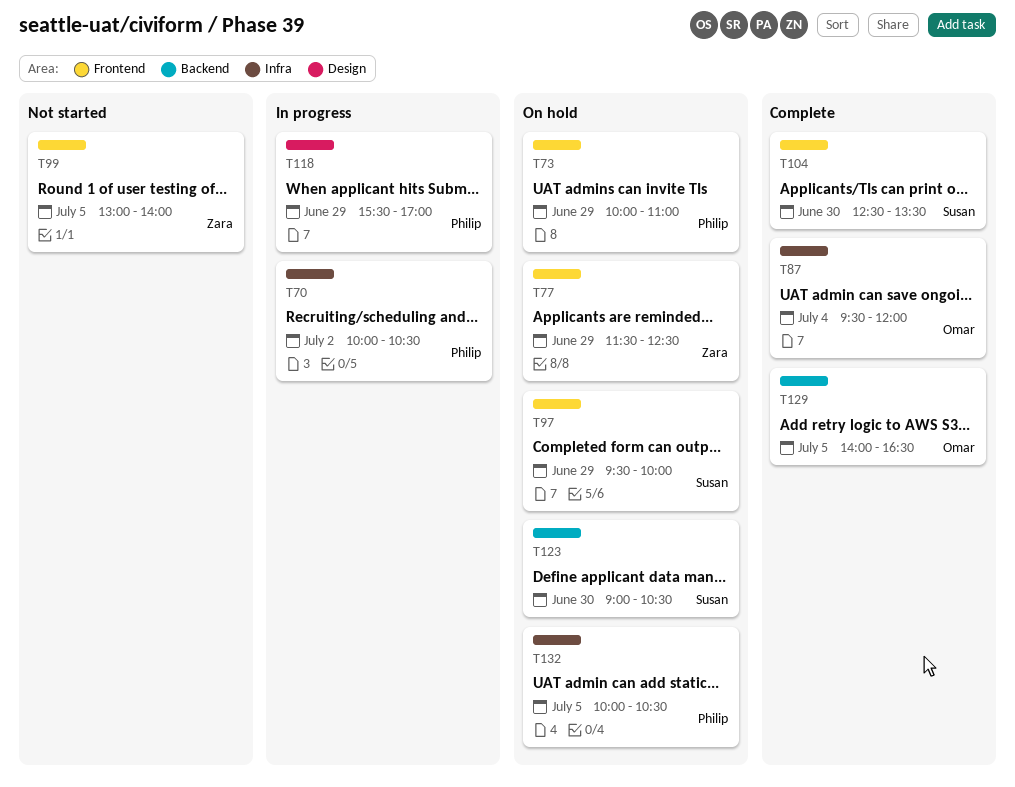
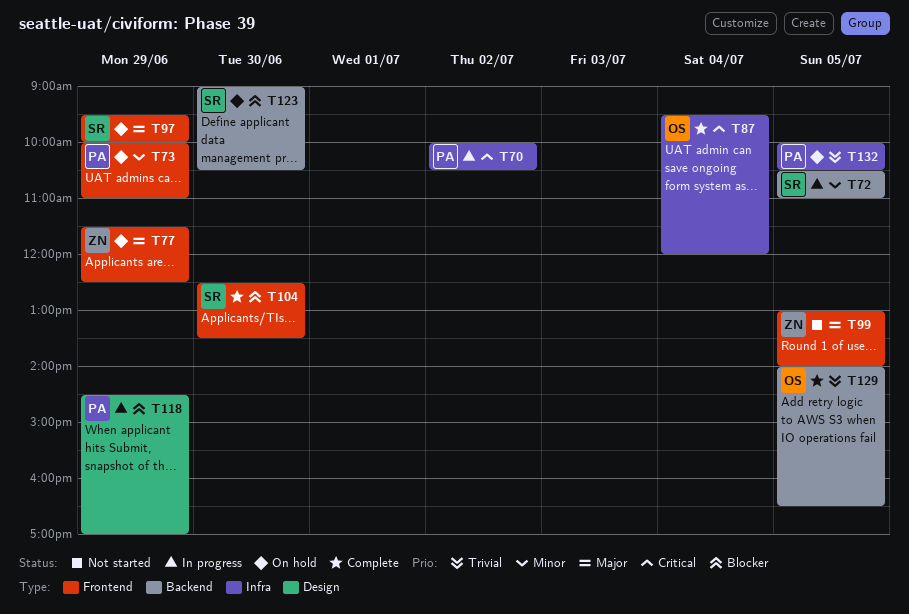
T72: none -> present
T118, begins: 15:30 -> 14:30

